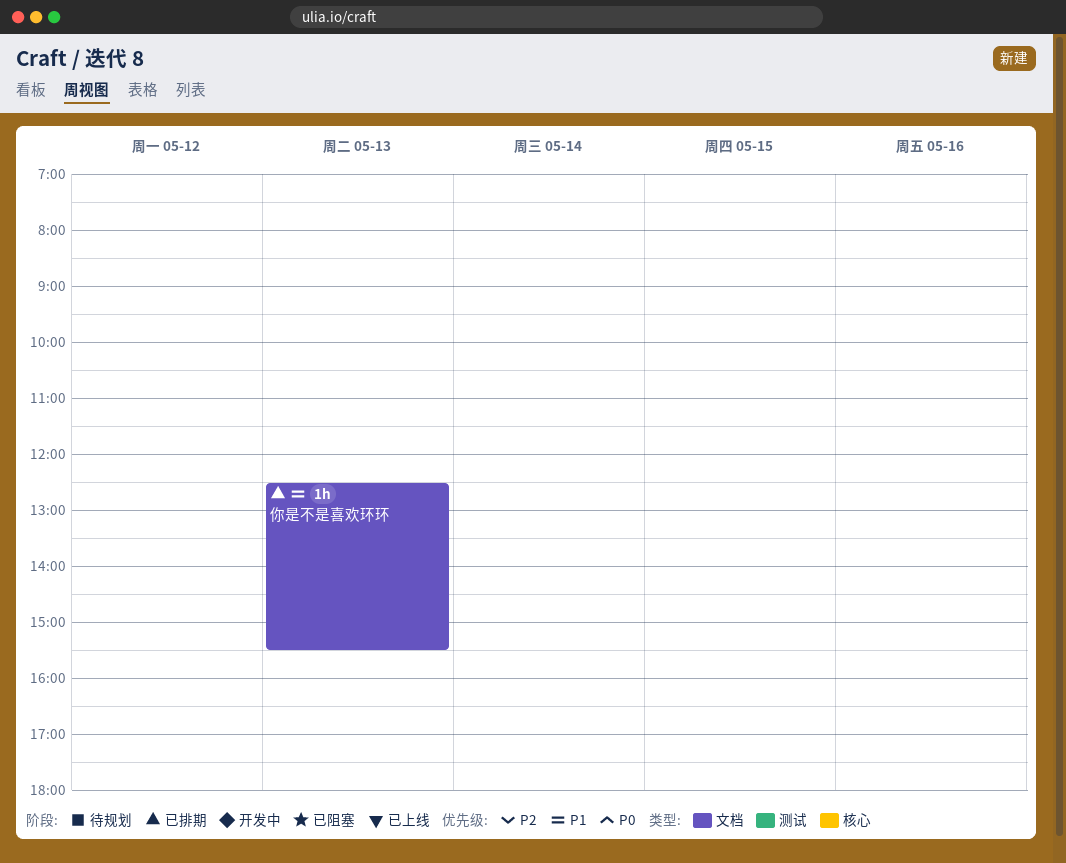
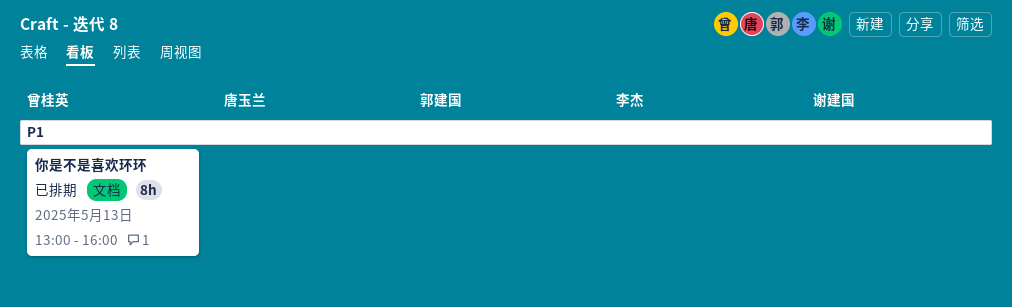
你是不是喜欢环环, estimate: 1h -> 8h
你是不是喜欢环环, begins: 12:30 -> 13:00
你是不是喜欢环环, ends: 15:30 -> 16:00

